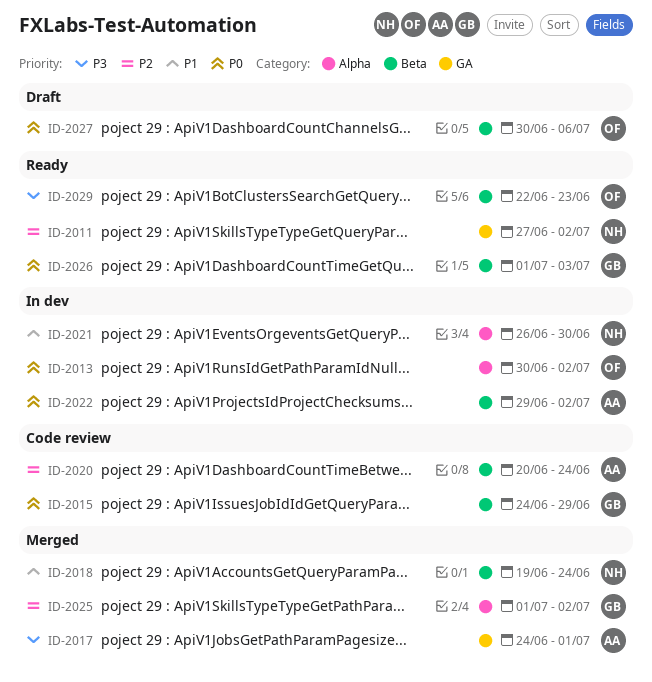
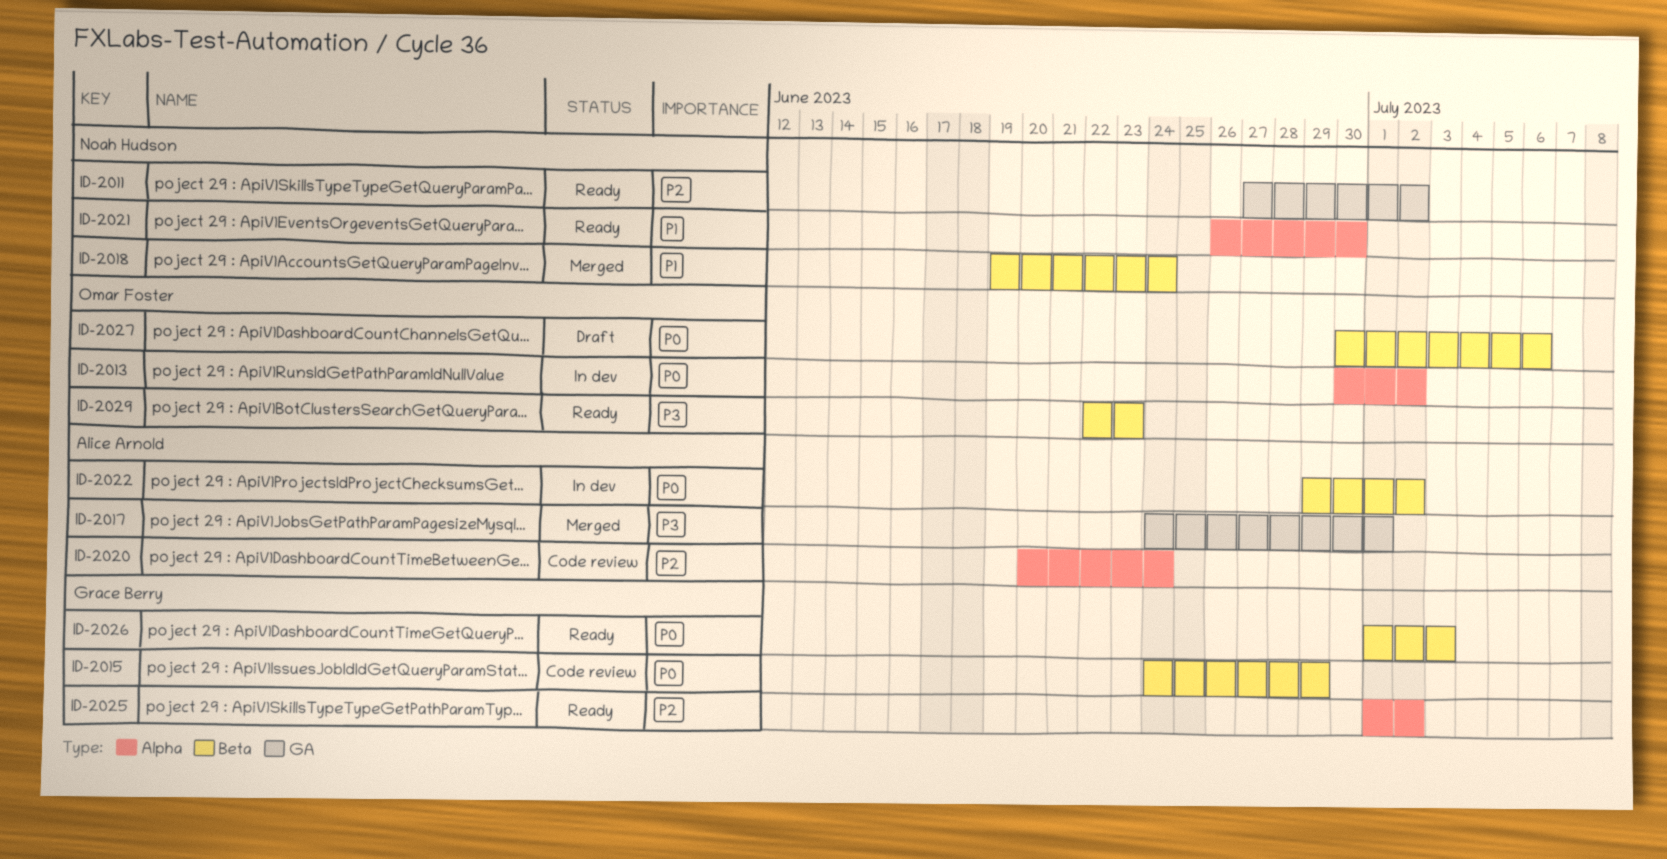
ID-2020, label: Beta -> Alpha
ID-2021, status: In dev -> Ready
ID-2025, status: Merged -> Ready

